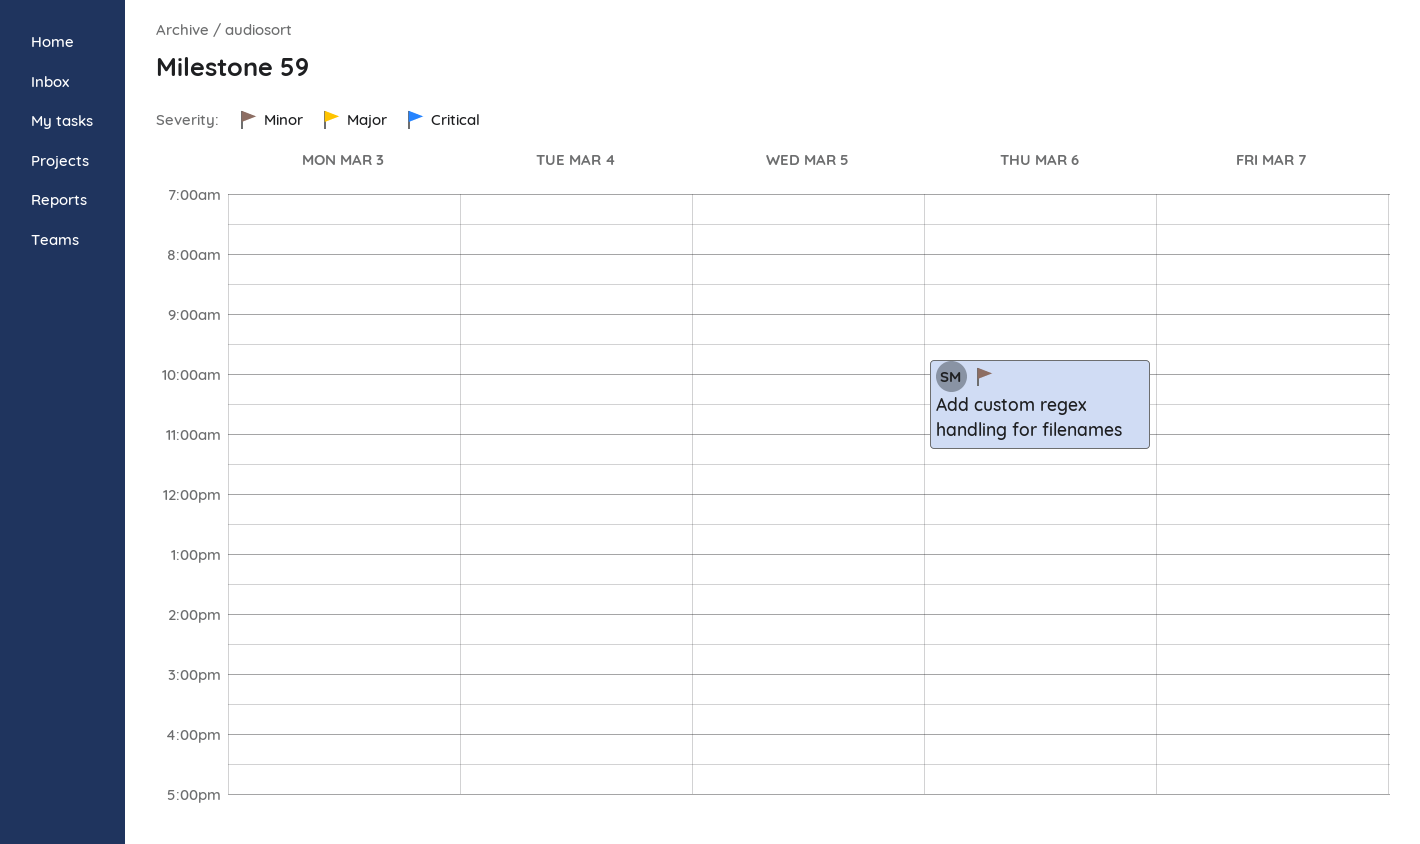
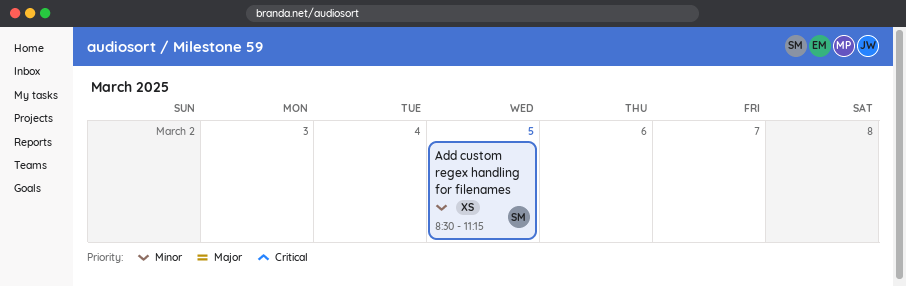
Add custom regex handling for filenames, day: Mar 6 -> Mar 5
Add custom regex handling for filenames, begins: 09:45 -> 08:30

